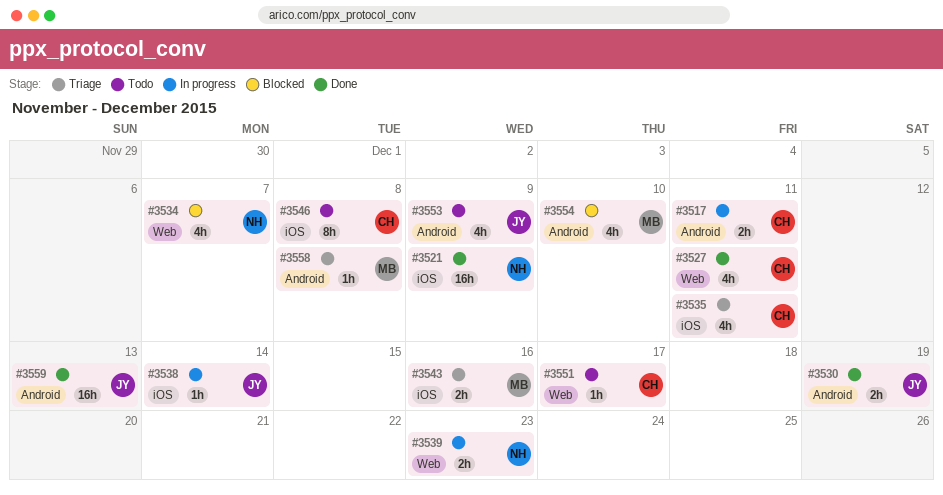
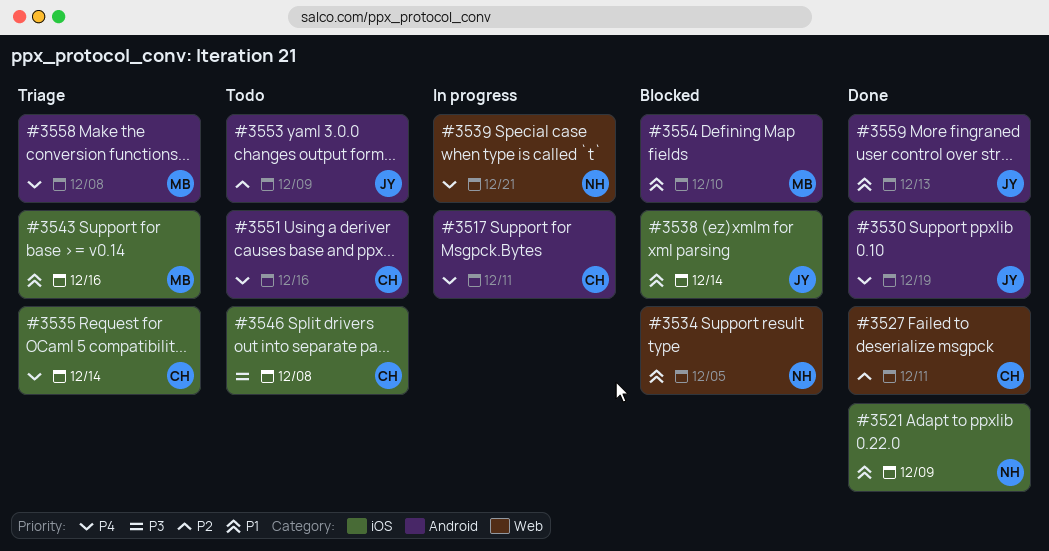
#3534, due: Dec 7 -> Dec 5
#3535, due: Dec 11 -> Dec 14
#3538, status: In progress -> Blocked
#3539, due: Dec 23 -> Dec 21
#3551, label: Web -> Android
#3551, due: Dec 17 -> Dec 16

